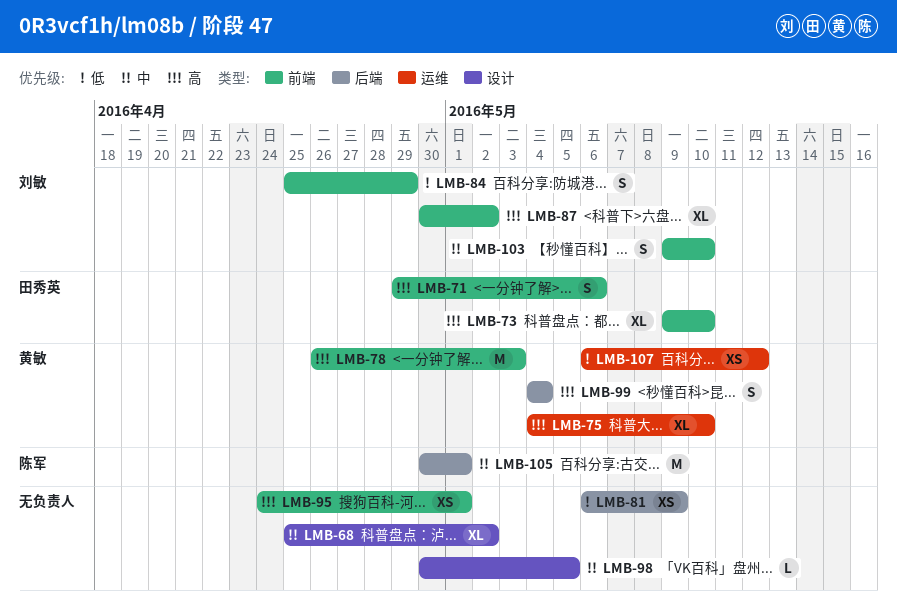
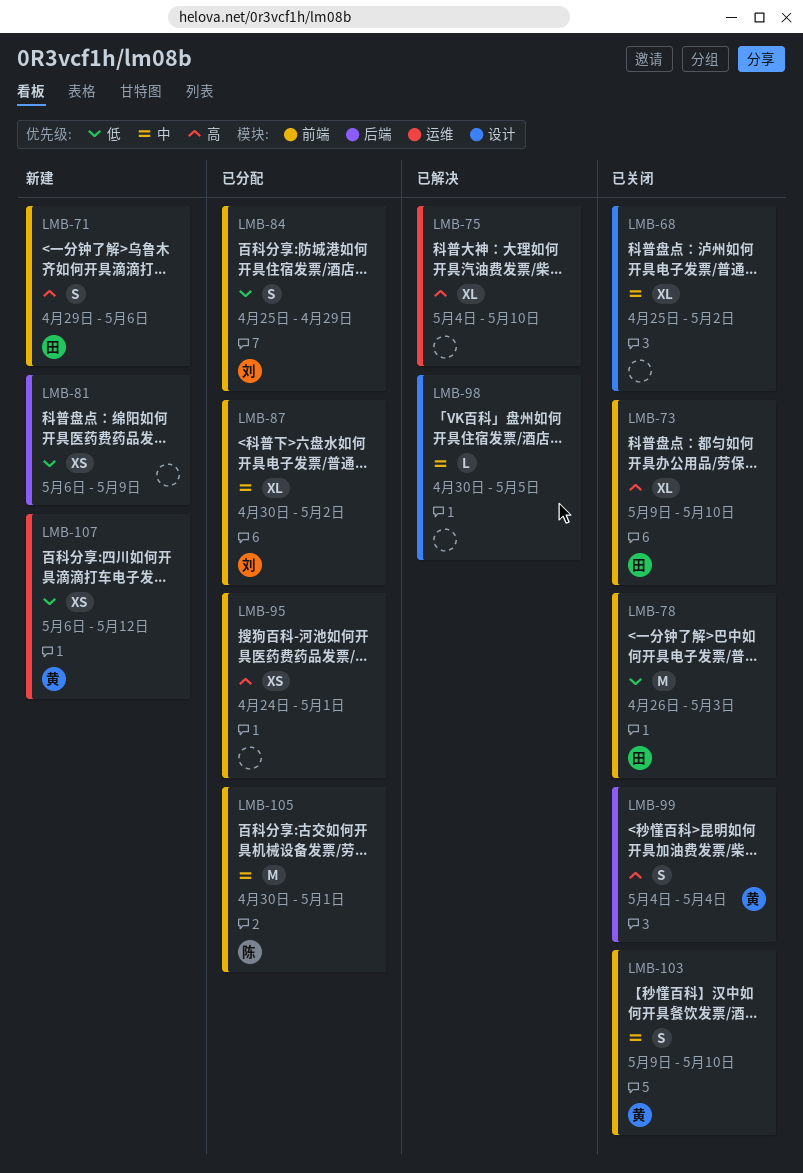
LMB-75, owner: 黄敏 -> none
LMB-78, owner: 黄敏 -> 田秀英
LMB-78, priority: 高 -> 低
LMB-87, priority: 高 -> 中
LMB-103, owner: 刘敏 -> 黄敏
LMB-105, label: 后端 -> 前端

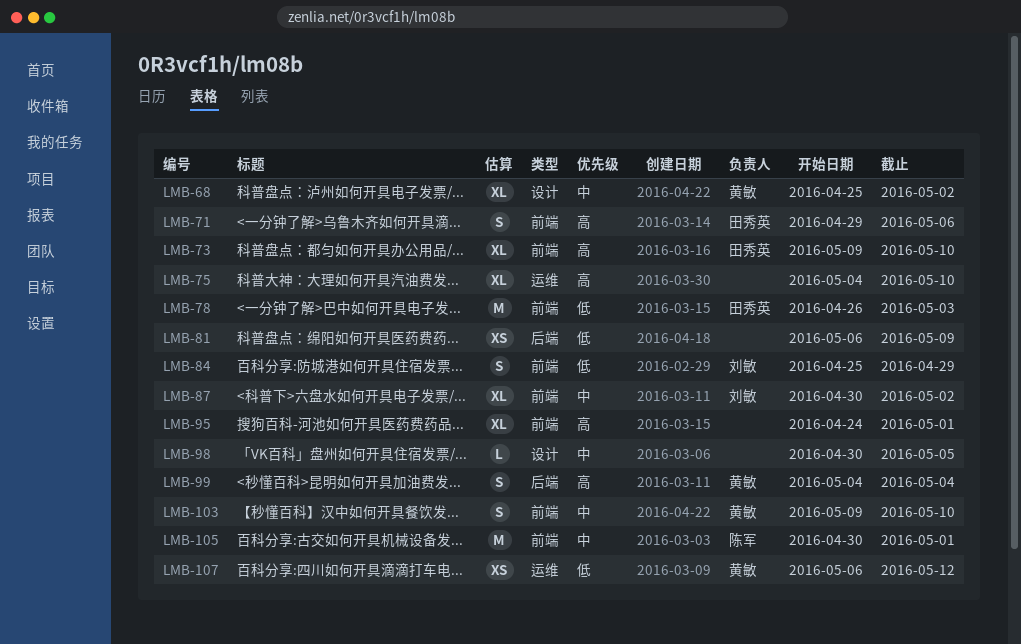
LMB-68, owner: none -> 黄敏
LMB-95, estimate: XS -> XL

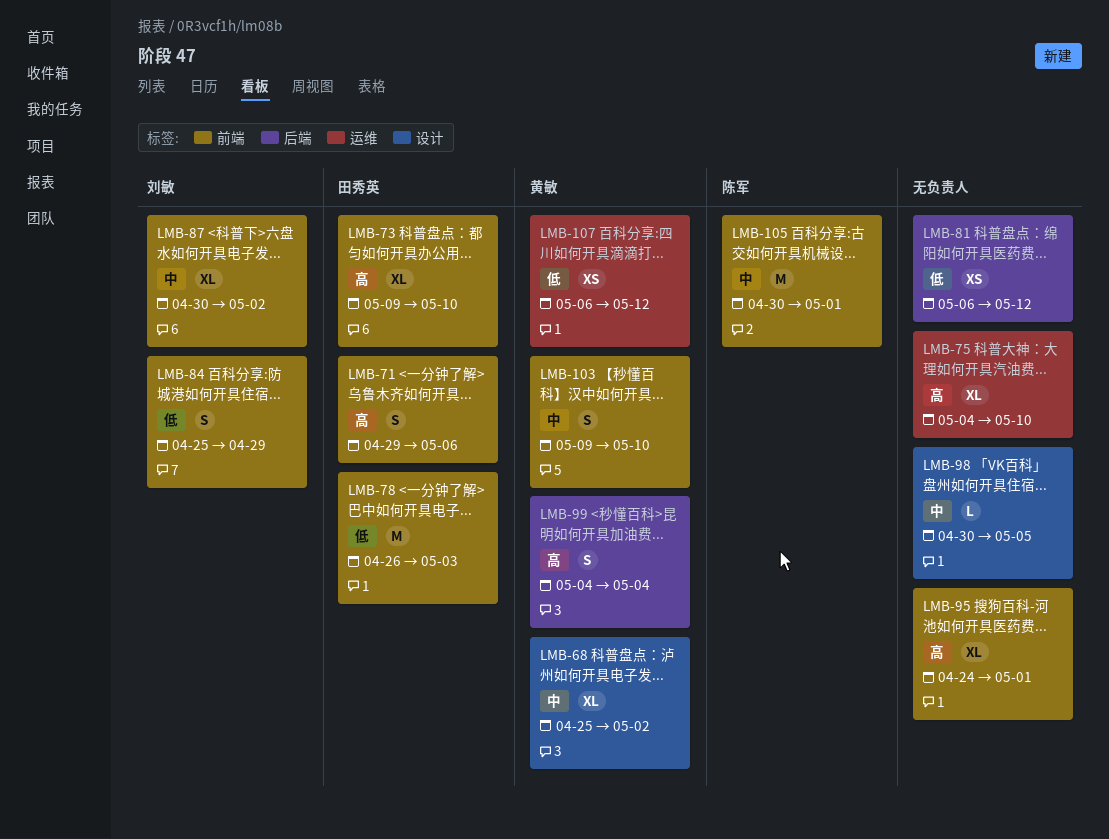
LMB-81, due: May 9 -> May 12

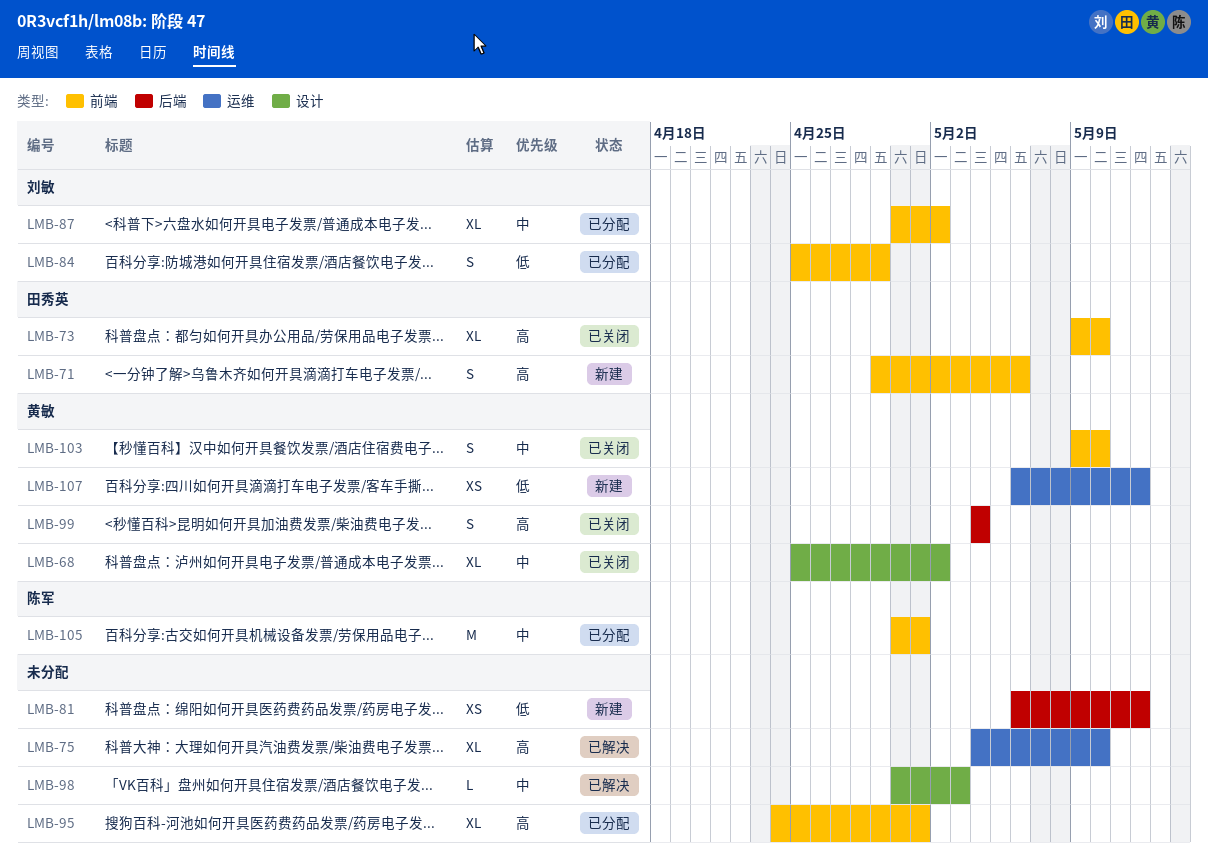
LMB-78: present -> none
LMB-98, due: May 5 -> May 3

